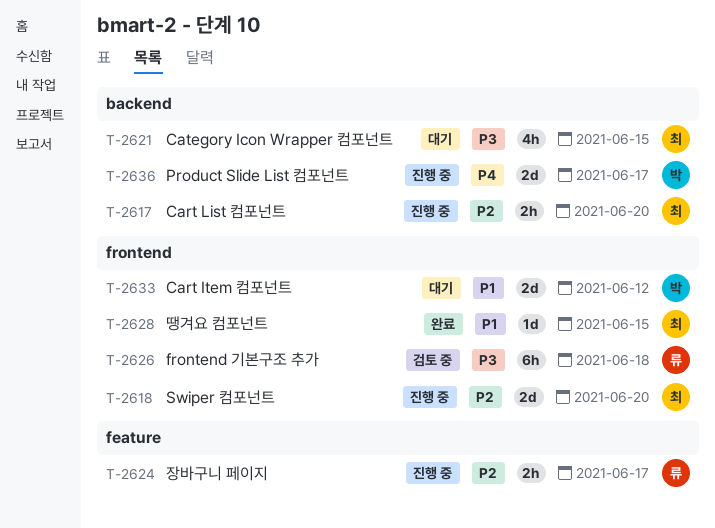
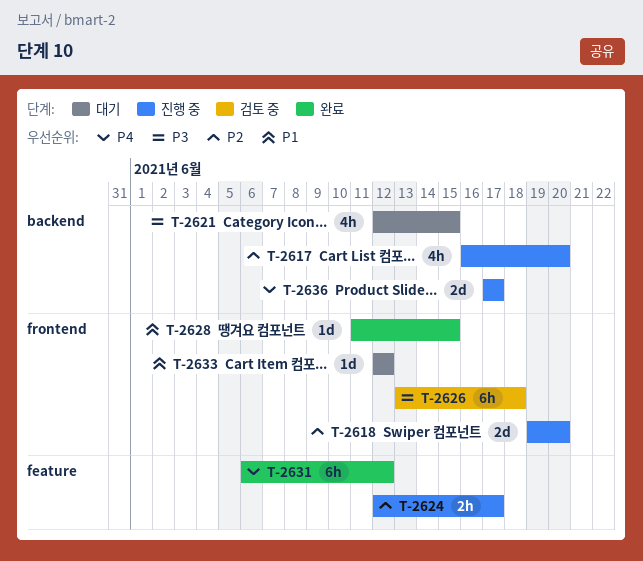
T-2617, estimate: 2h -> 4h
T-2631: none -> present
T-2633, estimate: 2d -> 1d

